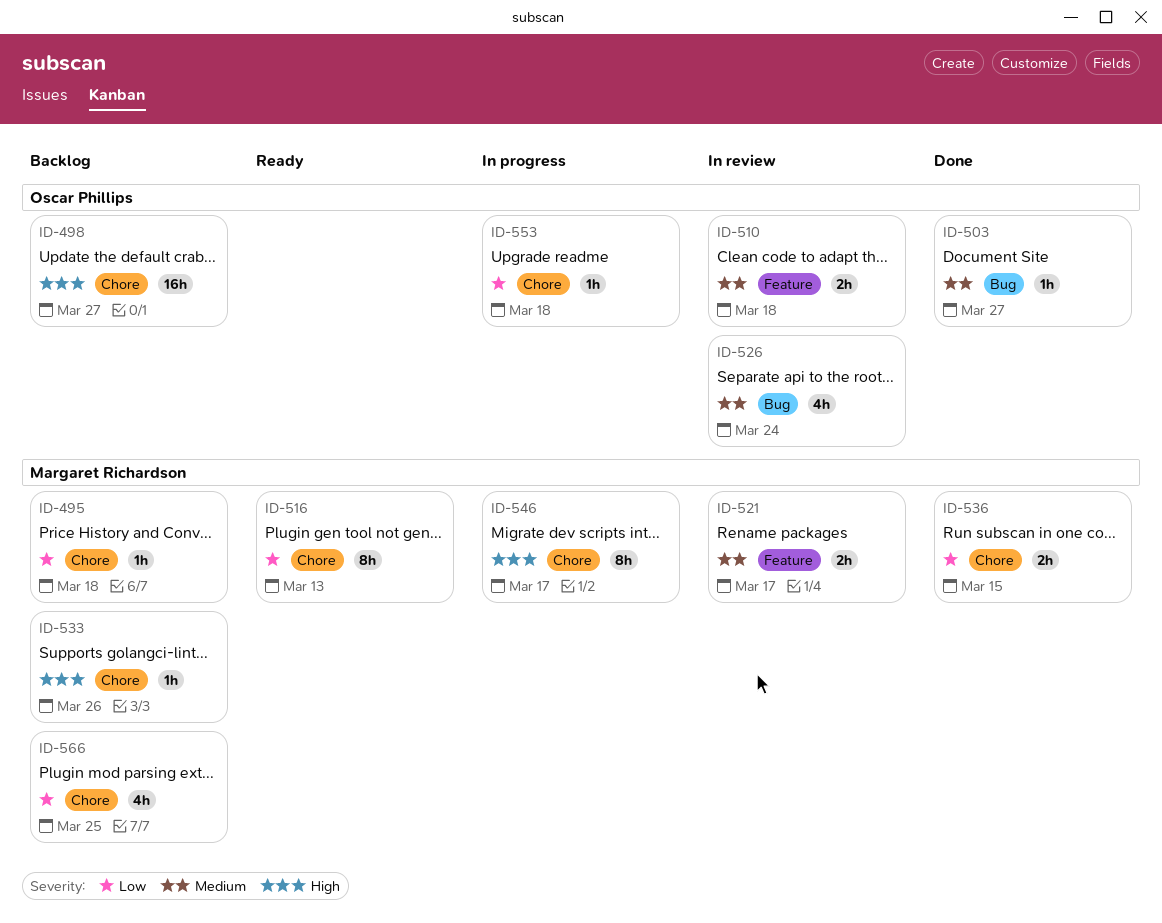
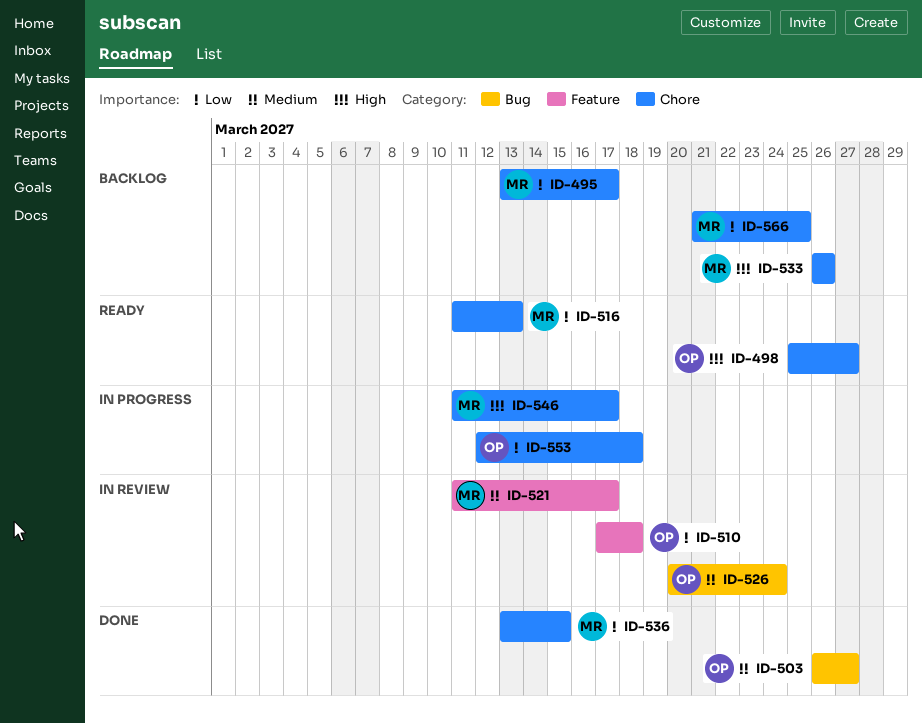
ID-495, due: Mar 18 -> Mar 17
ID-498, status: Backlog -> Ready
ID-510, priority: Medium -> Low

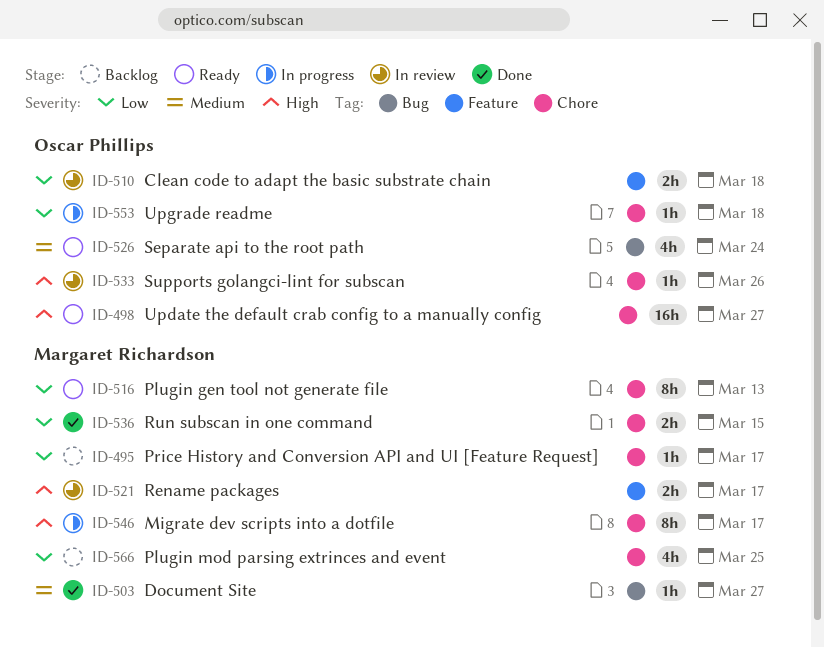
ID-503, owner: Oscar Phillips -> Margaret Richardson
ID-521, priority: Medium -> High
ID-526, status: In review -> Ready
ID-533, status: Backlog -> In review
ID-533, owner: Margaret Richardson -> Oscar Phillips

